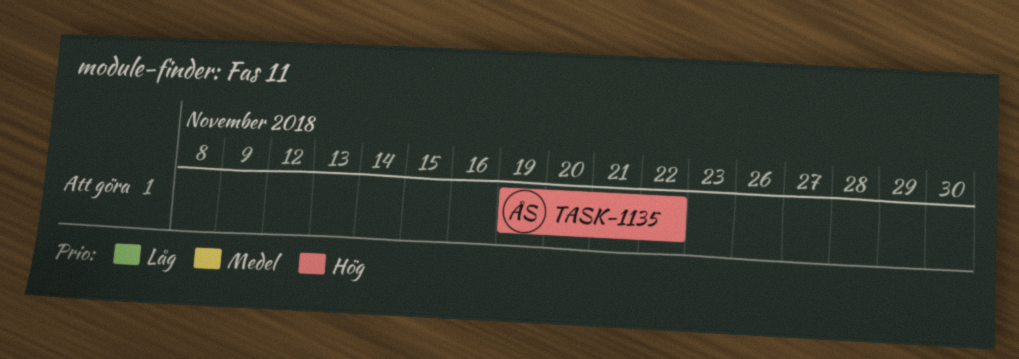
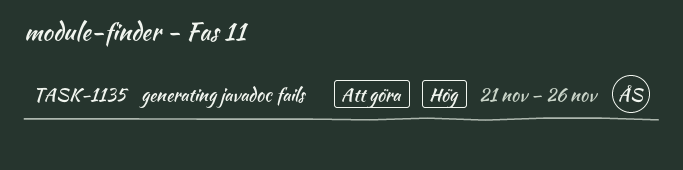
TASK-1135, start: Nov 19 -> Nov 21
TASK-1135, due: Nov 22 -> Nov 26

